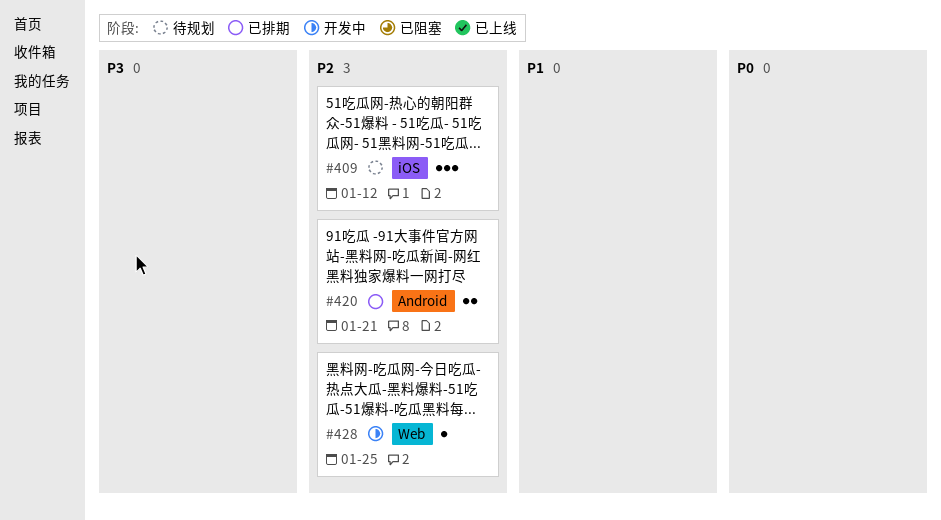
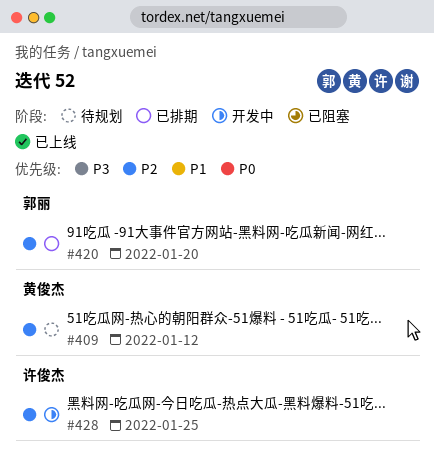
#420, due: Jan 21 -> Jan 20

